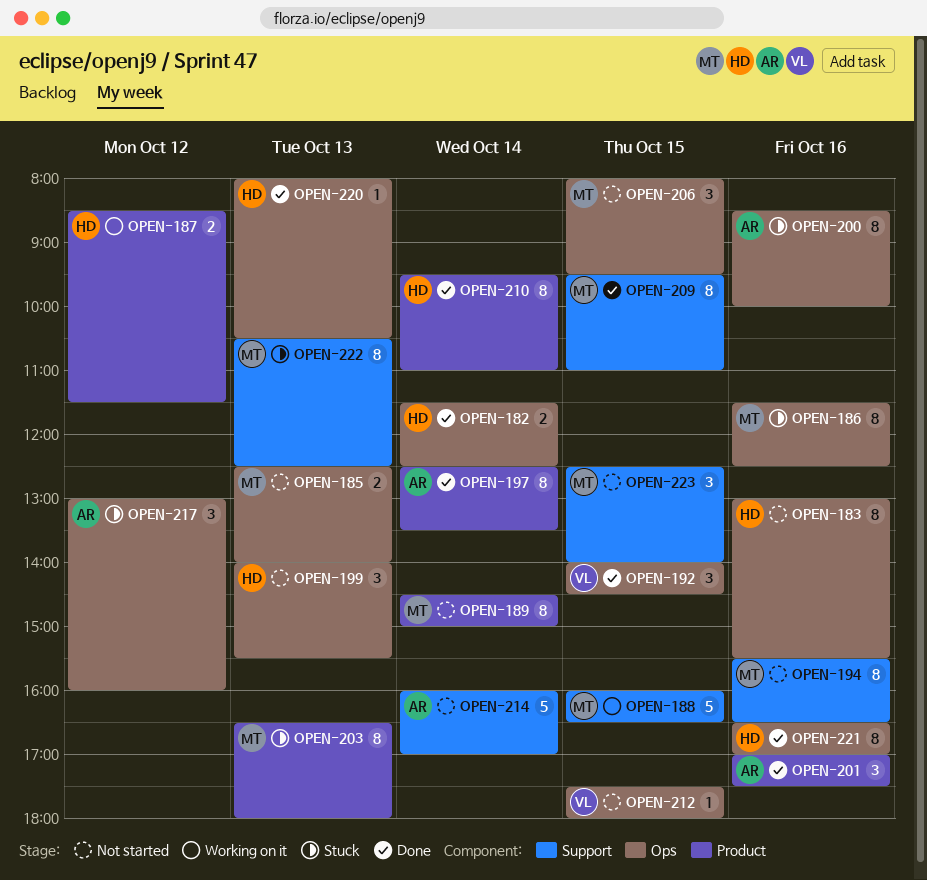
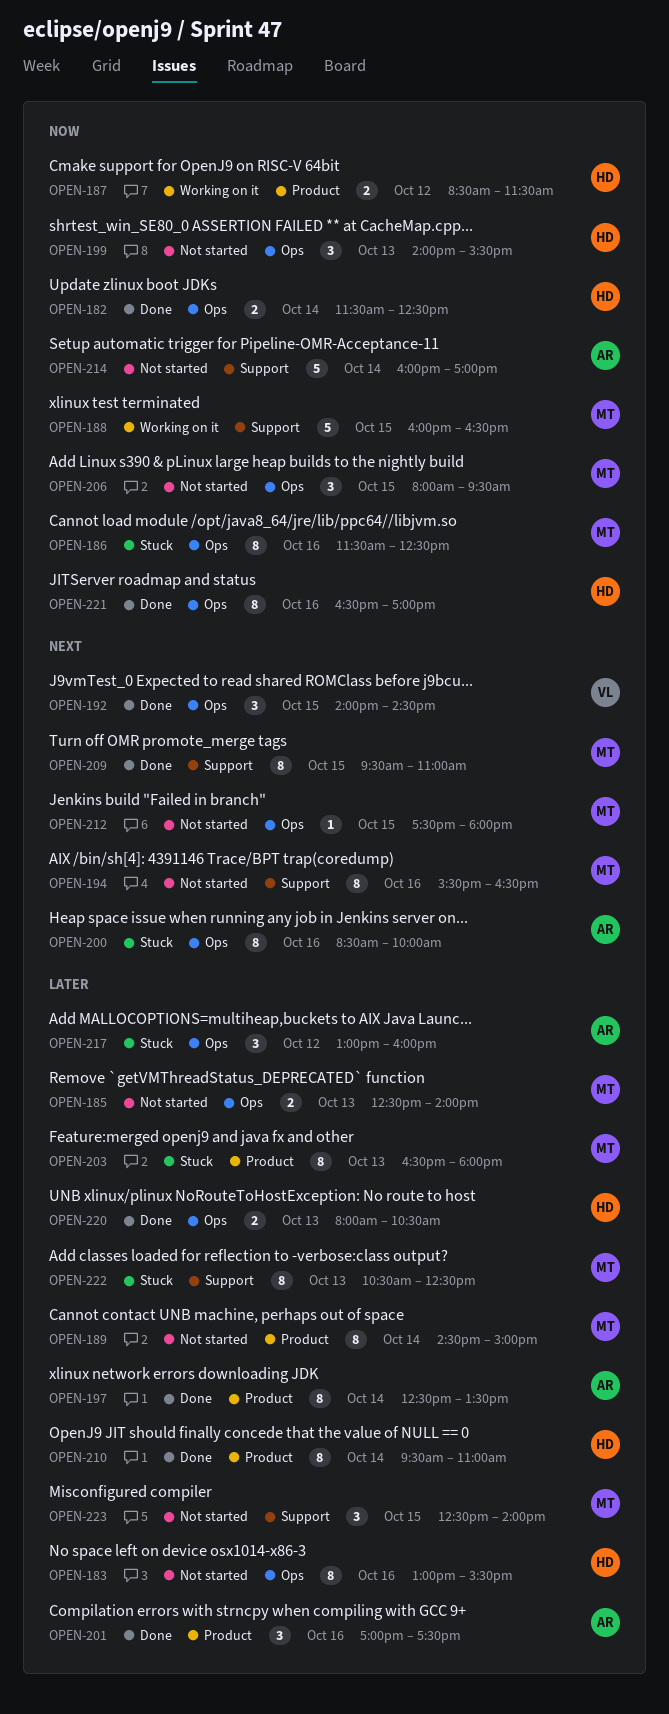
OPEN-212, owner: VL -> MT
OPEN-220, estimate: 1 -> 2

